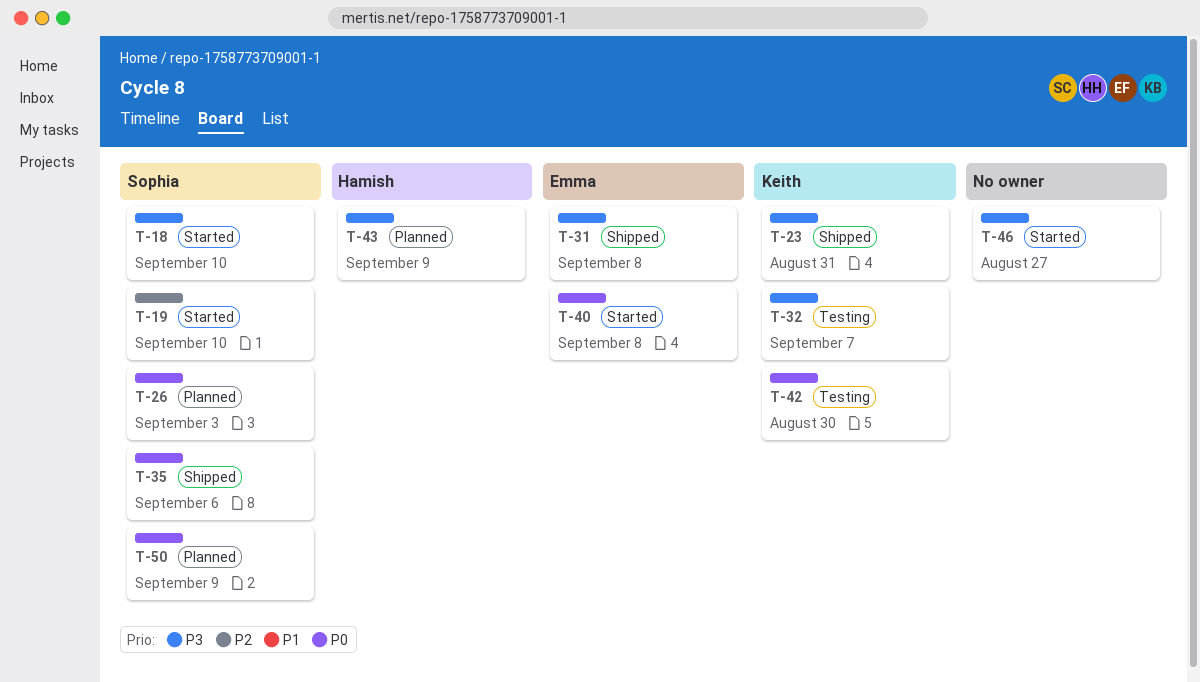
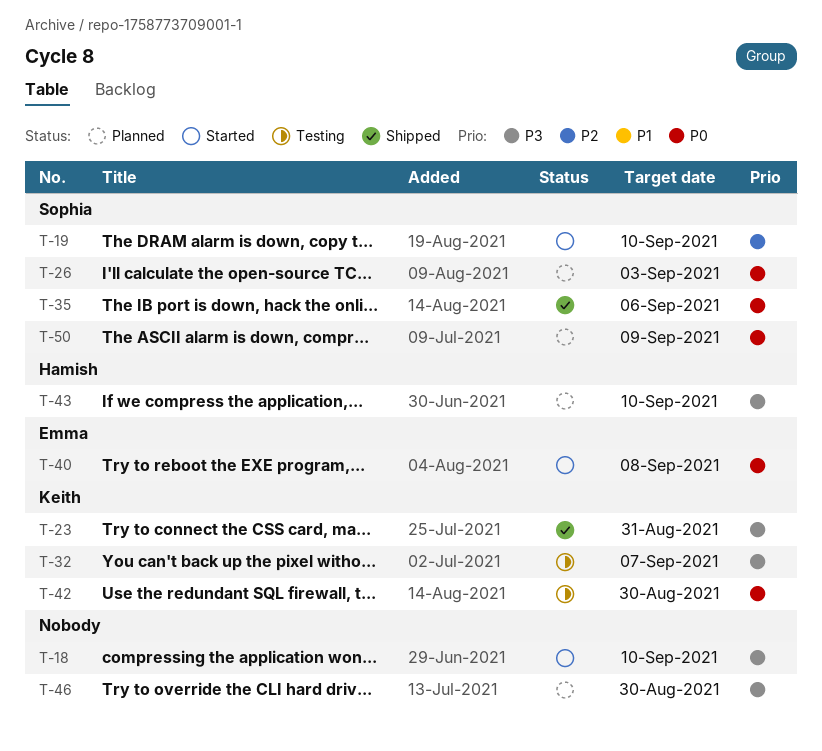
T-18, owner: Sophia -> none
T-31: present -> none
T-43, due: Sep 9 -> Sep 10
T-46, status: Started -> Planned
T-46, due: Aug 27 -> Aug 30

